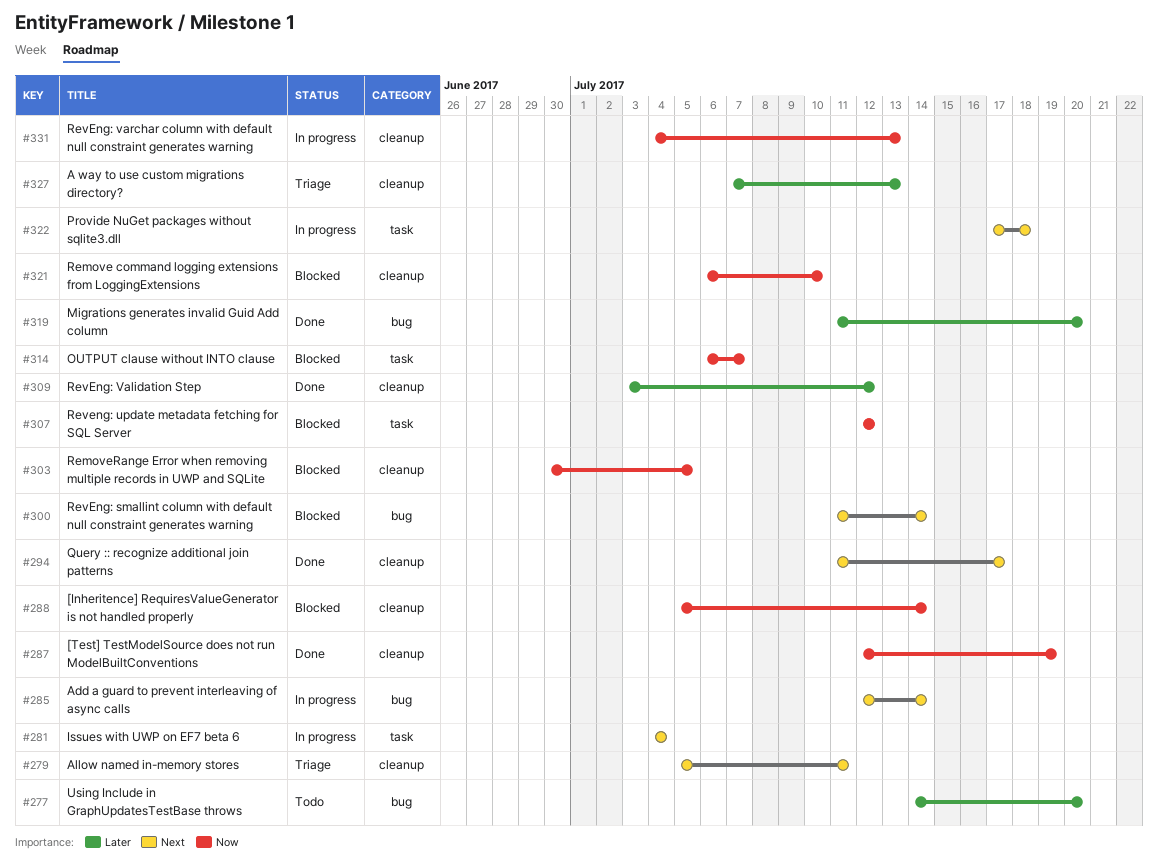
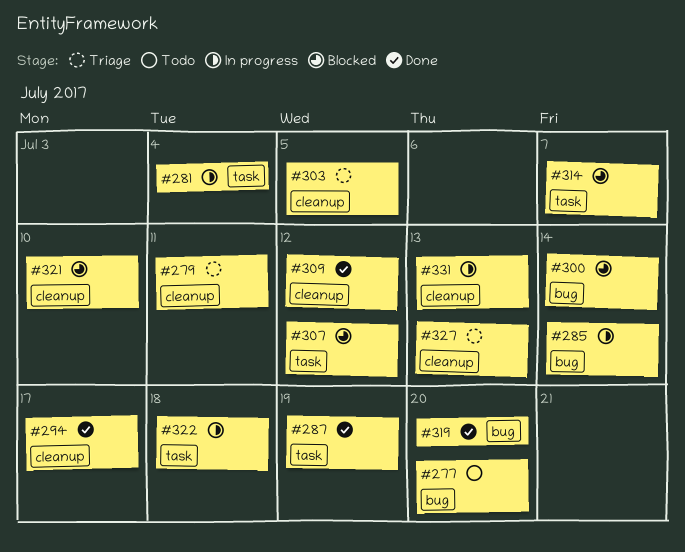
#287, label: cleanup -> task
#288: present -> none
#303, status: Blocked -> Triage

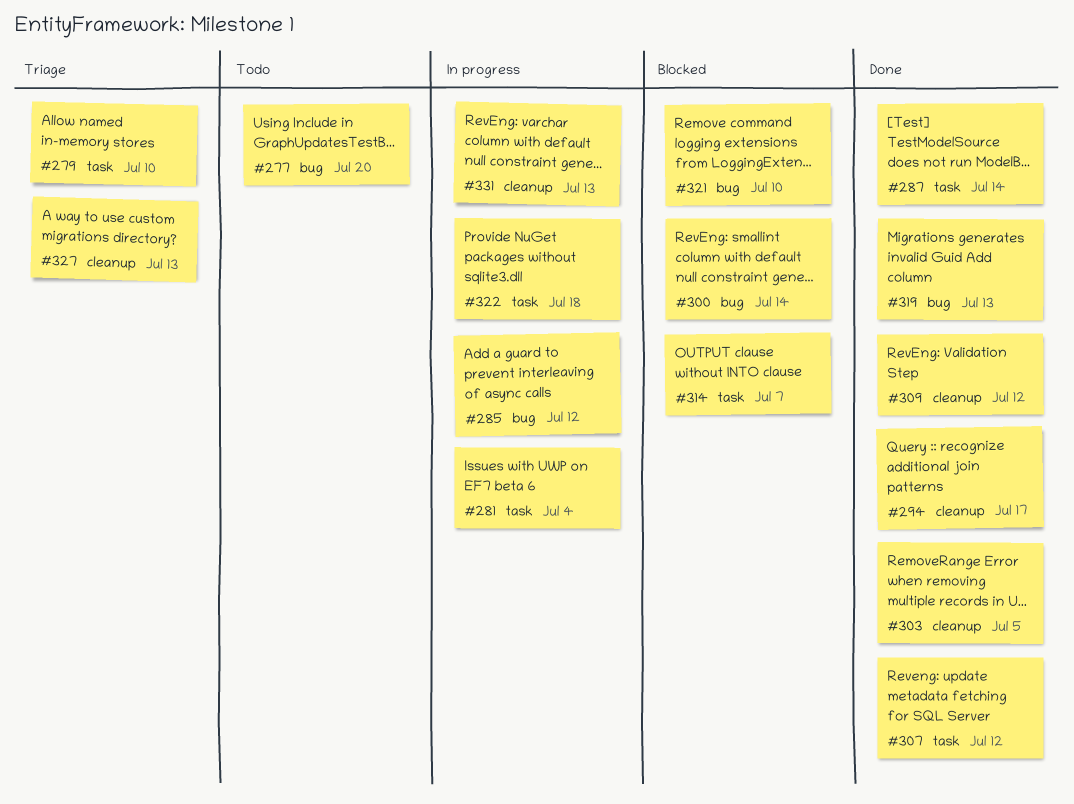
#279, label: cleanup -> task
#279, due: Jul 11 -> Jul 10
#285, due: Jul 14 -> Jul 12
#287, due: Jul 19 -> Jul 14
#303, status: Triage -> Done
#307, status: Blocked -> Done
#319, due: Jul 20 -> Jul 13
#321, label: cleanup -> bug

